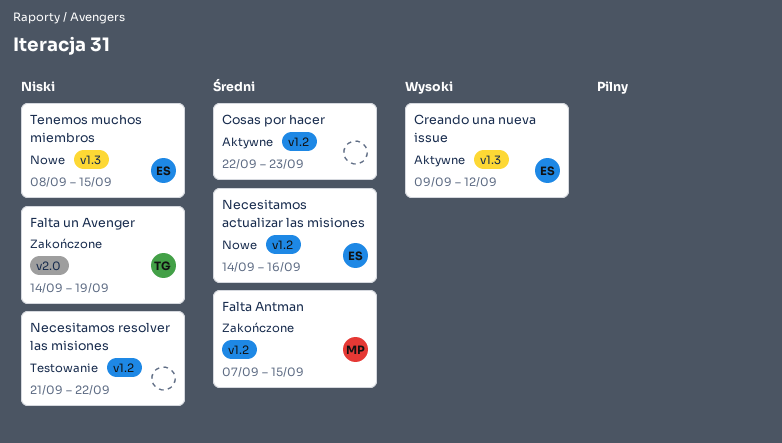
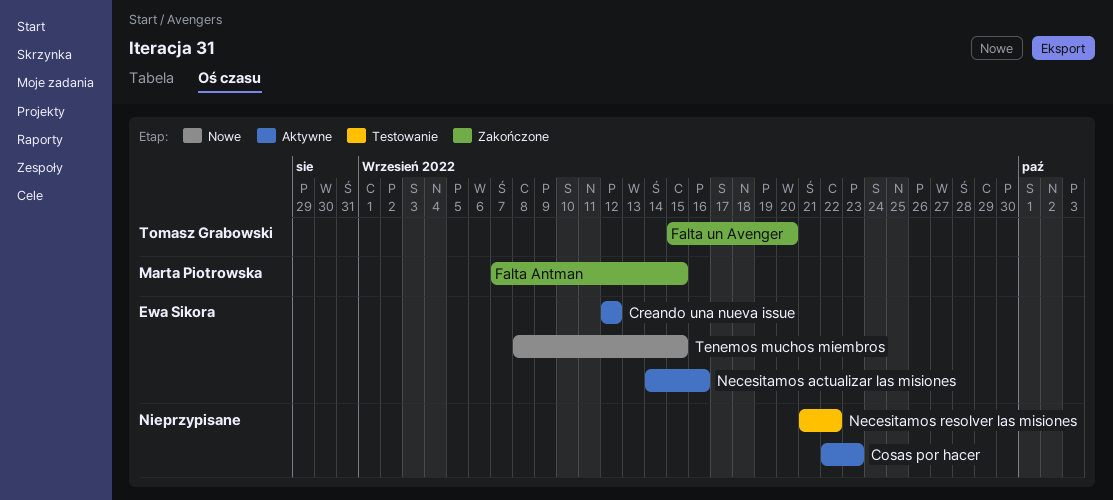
Creando una nueva issue, start: Sep 9 -> Sep 12
Falta un Avenger, start: Sep 14 -> Sep 15
Falta un Avenger, due: Sep 19 -> Sep 20
Necesitamos actualizar las misiones, status: Nowe -> Aktywne

